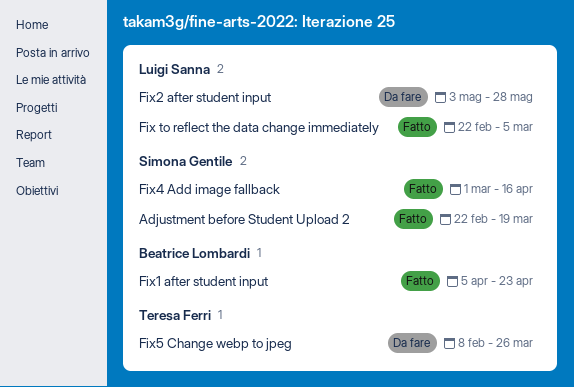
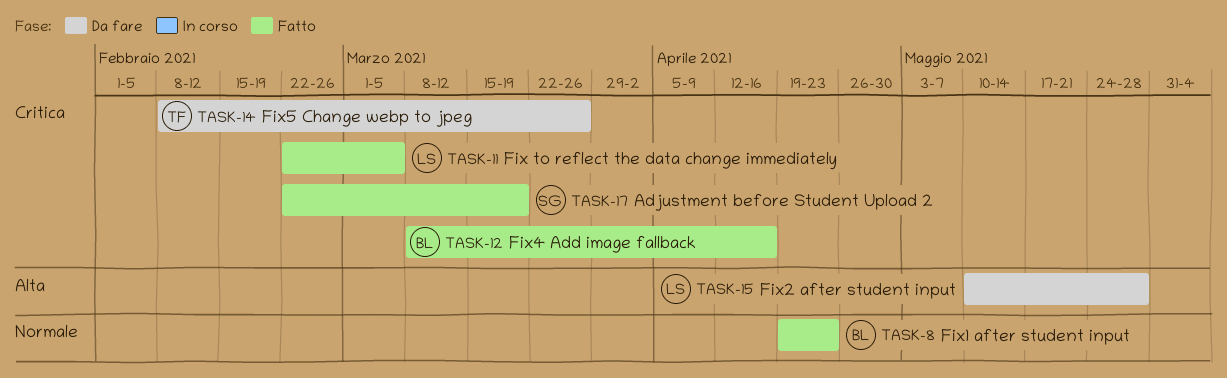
Fix1 after student input, start: Apr 5 -> Apr 19
Fix2 after student input, start: May 3 -> May 10
Fix4 Add image fallback, owner: Simona Gentile -> Beatrice Lombardi
Fix4 Add image fallback, start: Mar 1 -> Mar 8

